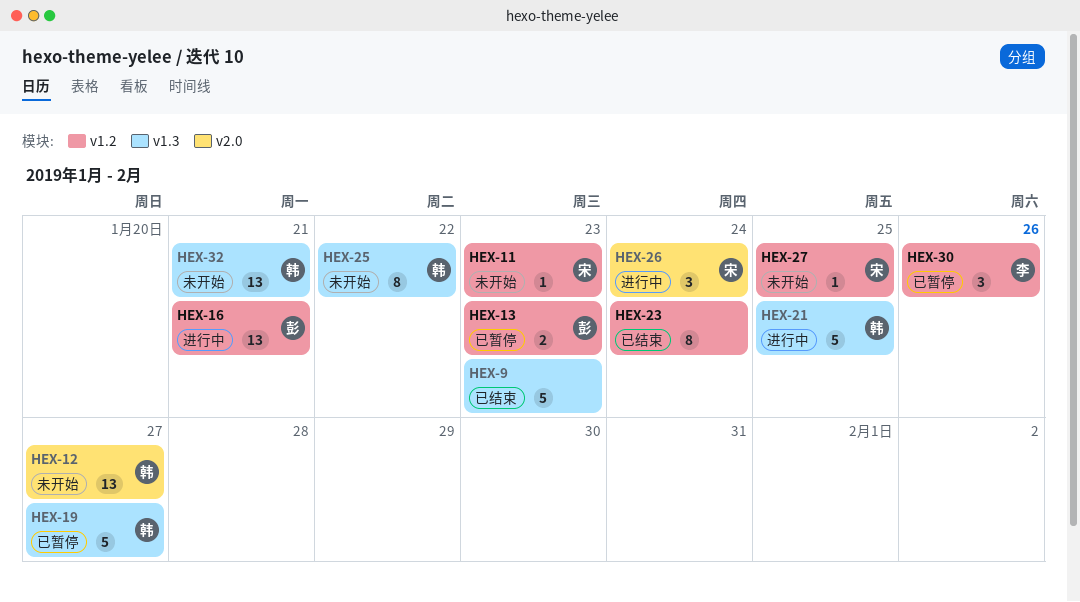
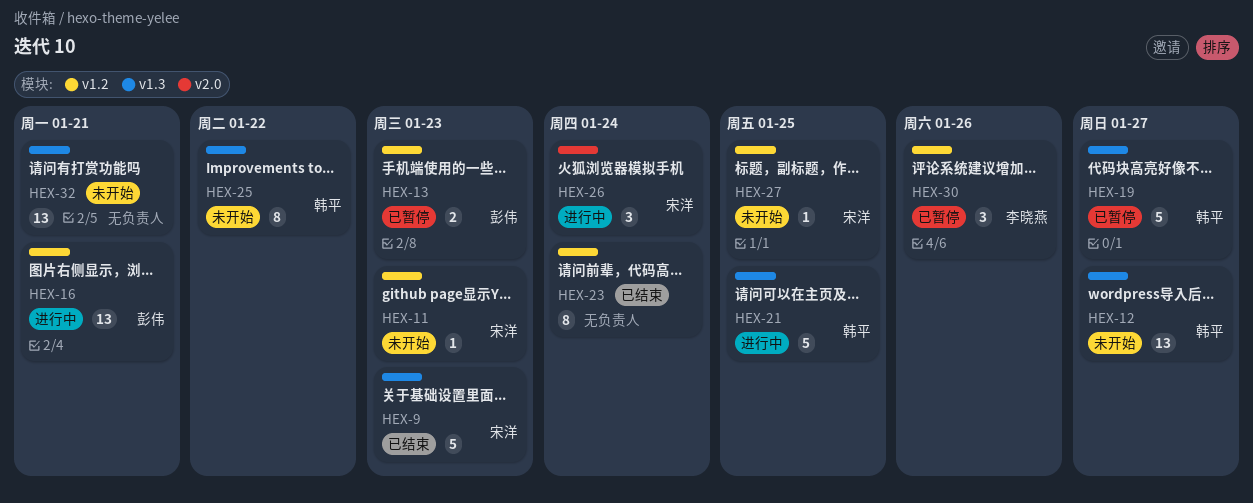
HEX-9, owner: none -> 宋洋
HEX-12, label: v2.0 -> v1.3
HEX-32, owner: 韩平 -> none

